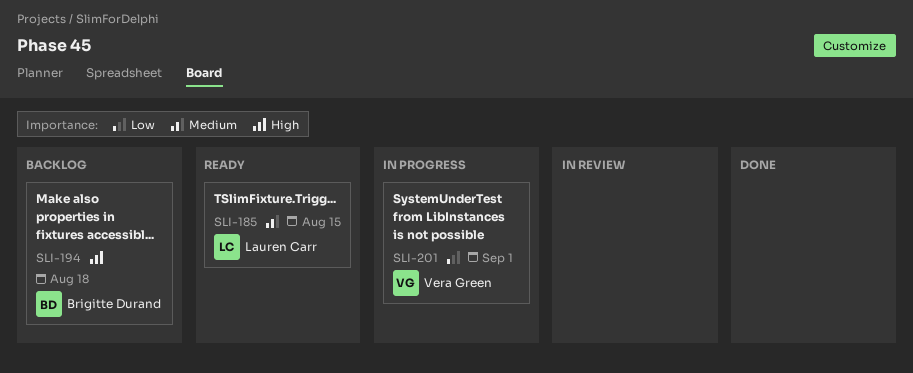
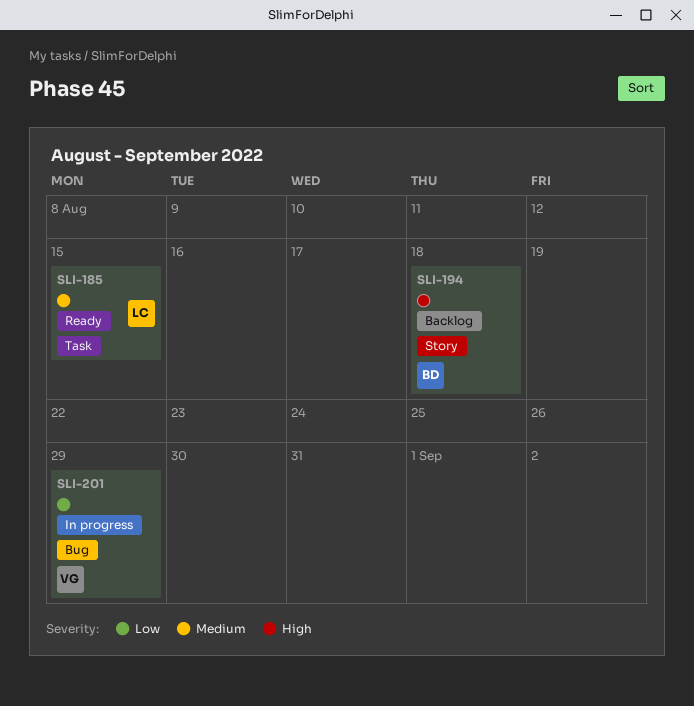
SLI-201, due: Sep 1 -> Aug 29

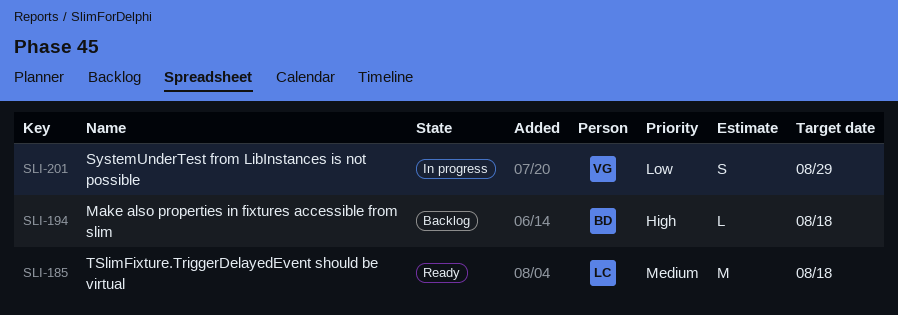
SLI-185, due: Aug 15 -> Aug 18

